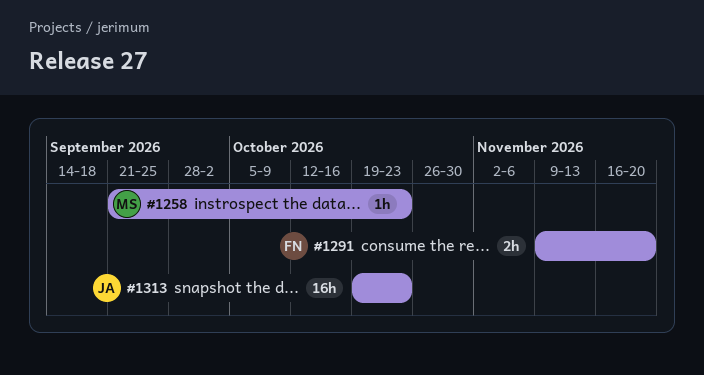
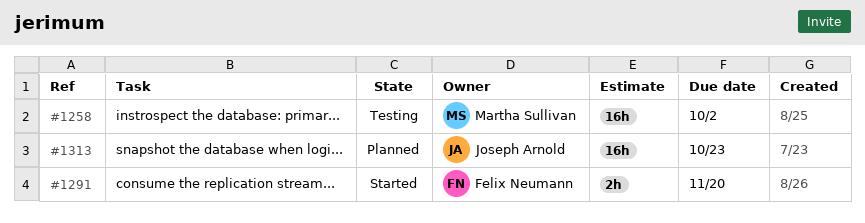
#1258, estimate: 1h -> 16h
#1258, due: Oct 23 -> Oct 2

